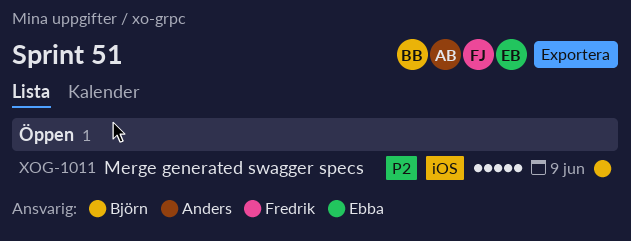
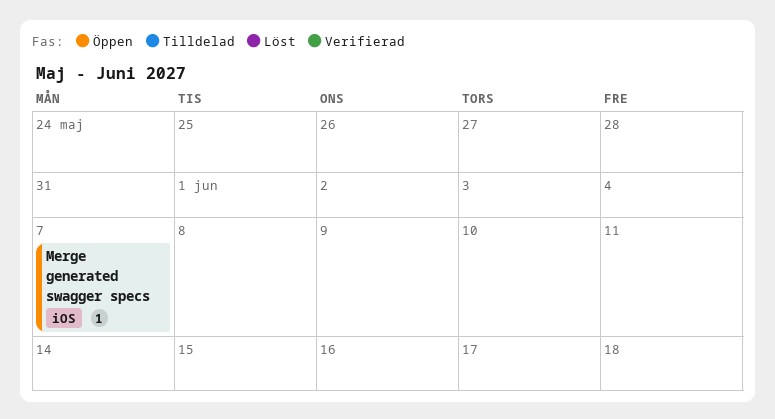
Merge generated swagger specs, estimate: 5 -> 1
Merge generated swagger specs, due: Jun 9 -> Jun 7

